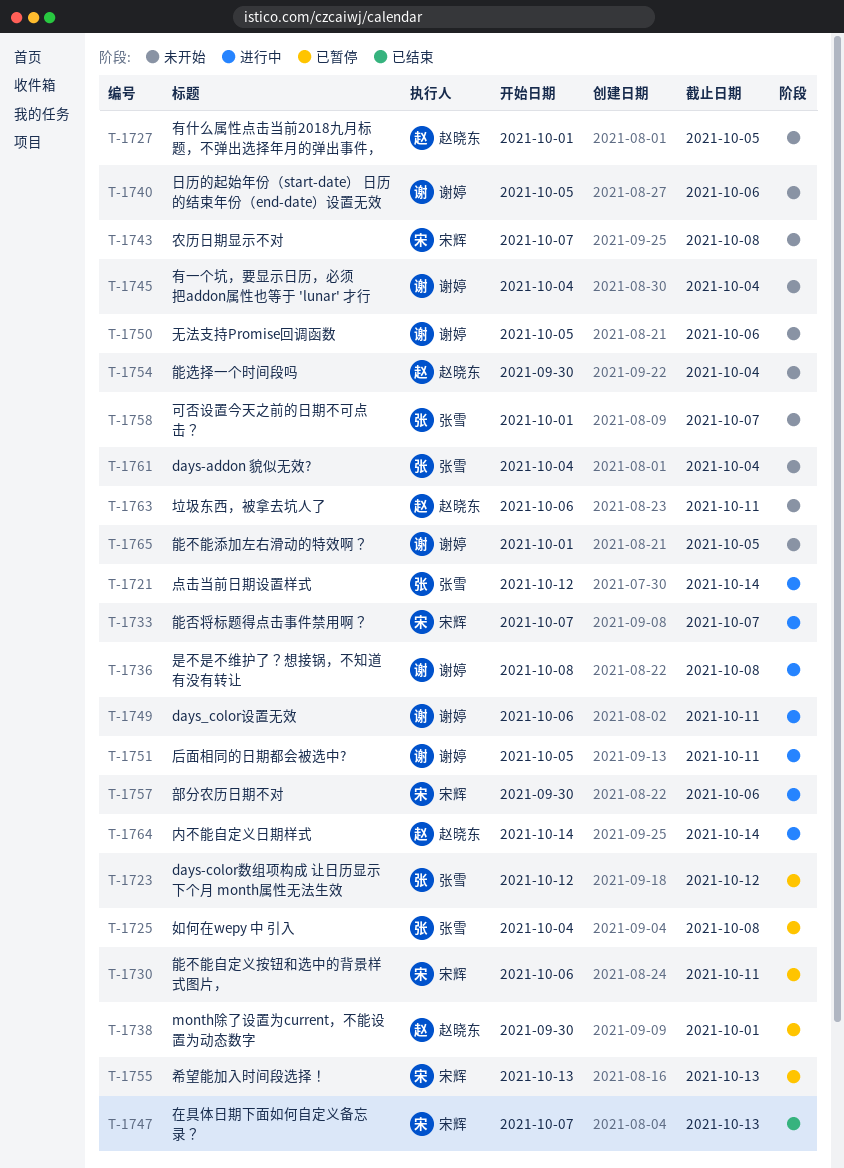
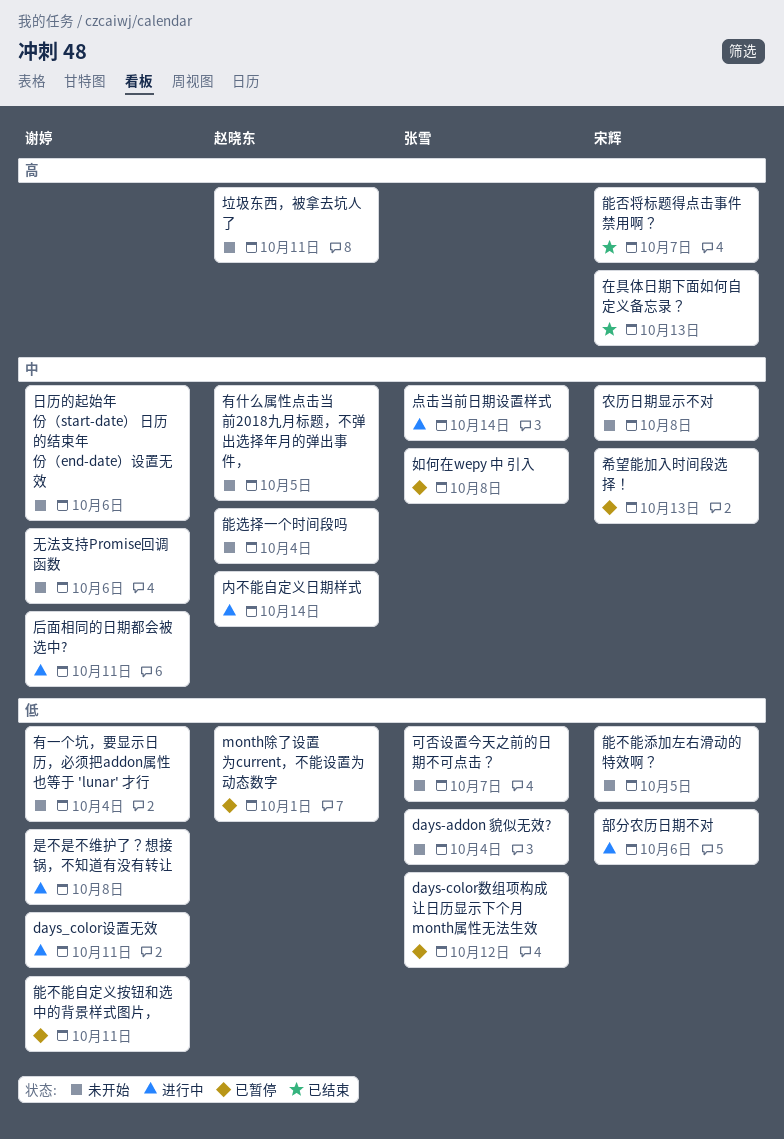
能不能添加左右滑动的特效啊？, owner: 谢婷 -> 宋辉
能不能自定义按钮和选中的背景样式图片，, owner: 宋辉 -> 谢婷
能否将标题得点击事件禁用啊？, status: 进行中 -> 已结束

